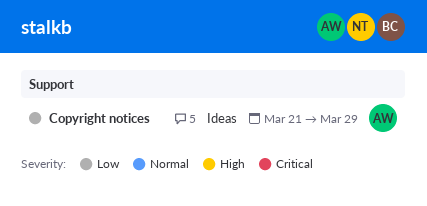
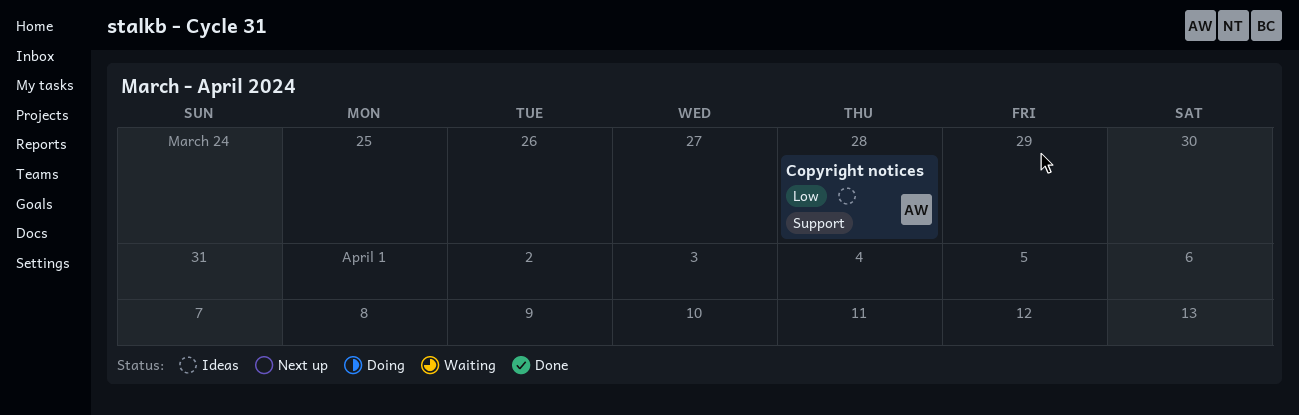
Copyright notices, due: Mar 29 -> Mar 28

